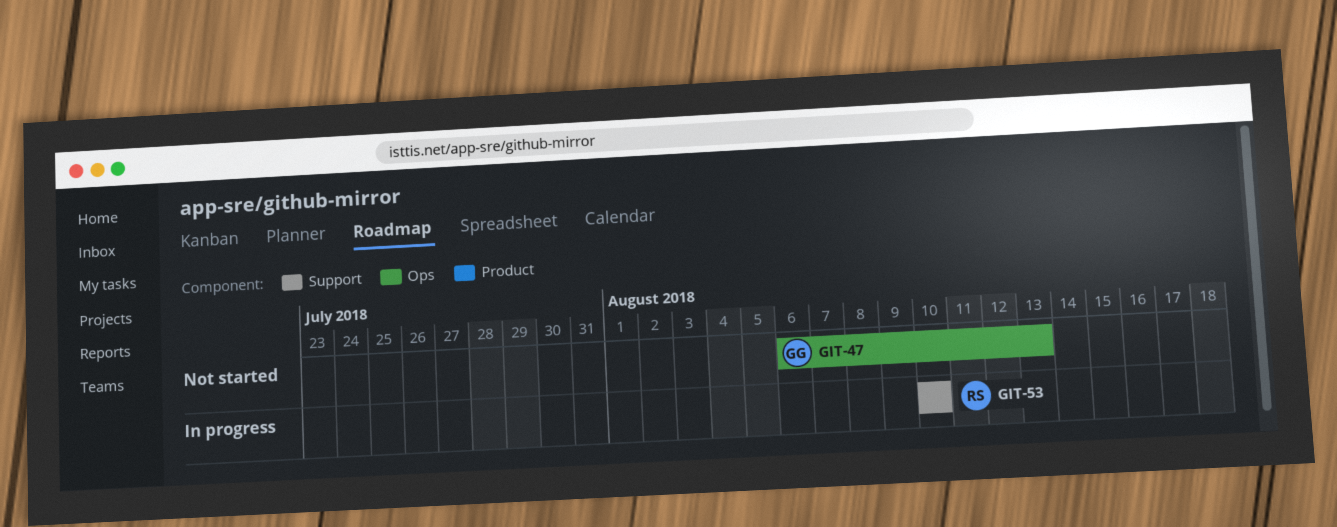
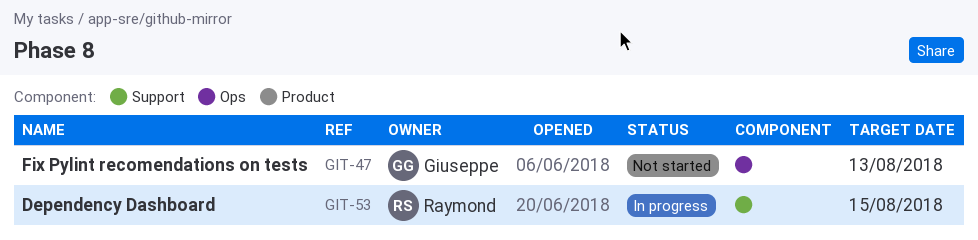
GIT-53, due: Aug 10 -> Aug 15

